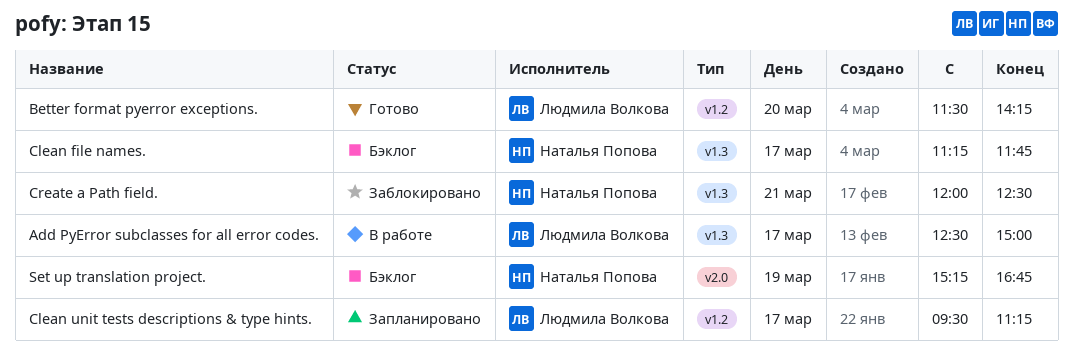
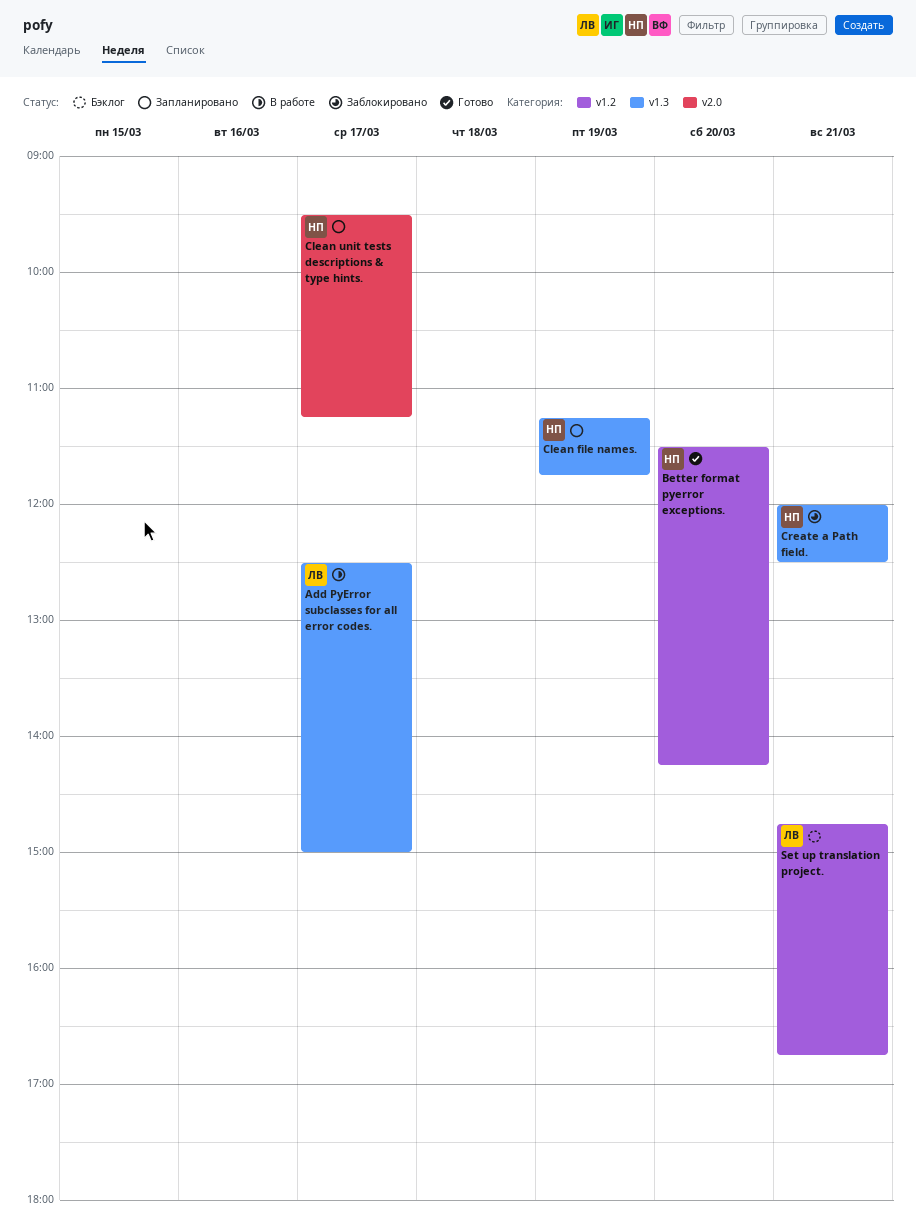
Better format pyerror exceptions., owner: Людмила Волкова -> Наталья Попова
Clean file names., status: Бэклог -> Запланировано
Clean file names., day: Mar 17 -> Mar 19
Clean unit tests descriptions & type hints., owner: Людмила Волкова -> Наталья Попова
Clean unit tests descriptions & type hints., label: v1.2 -> v2.0
Set up translation project., owner: Наталья Попова -> Людмила Волкова
Set up translation project., label: v2.0 -> v1.2
Set up translation project., day: Mar 19 -> Mar 21
Set up translation project., begins: 15:15 -> 14:45

